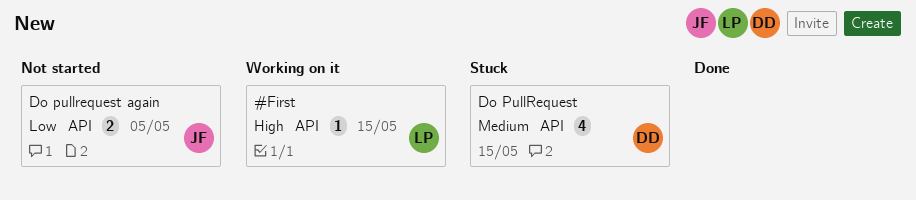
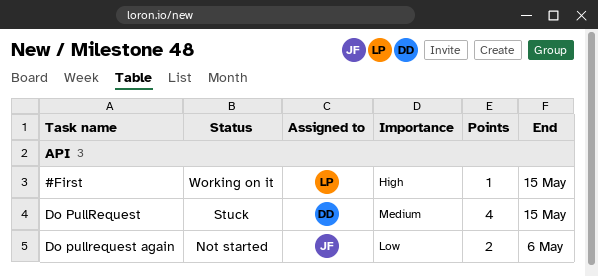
Do pullrequest again, due: May 5 -> May 6

